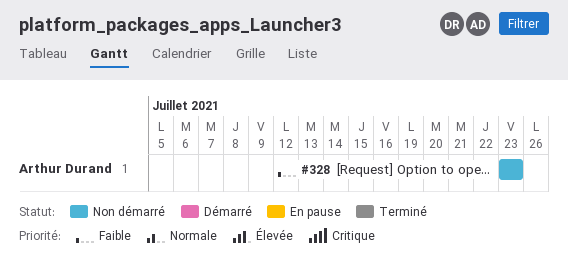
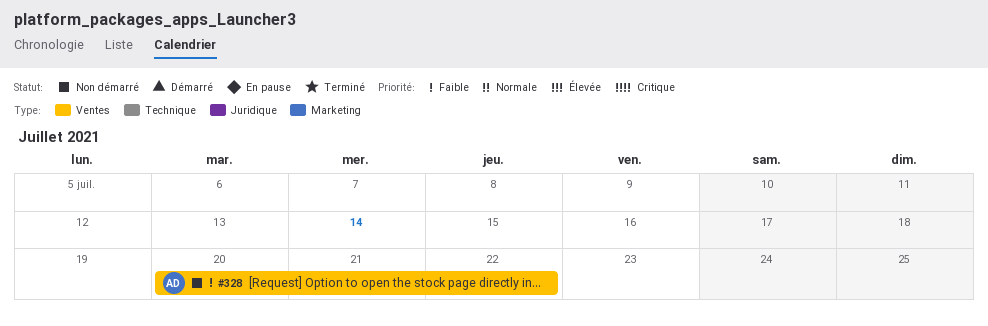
#328, start: Jul 23 -> Jul 20
#328, due: Jul 23 -> Jul 22

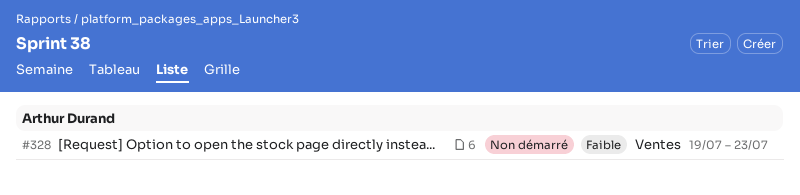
#328, start: Jul 20 -> Jul 19
#328, due: Jul 22 -> Jul 23

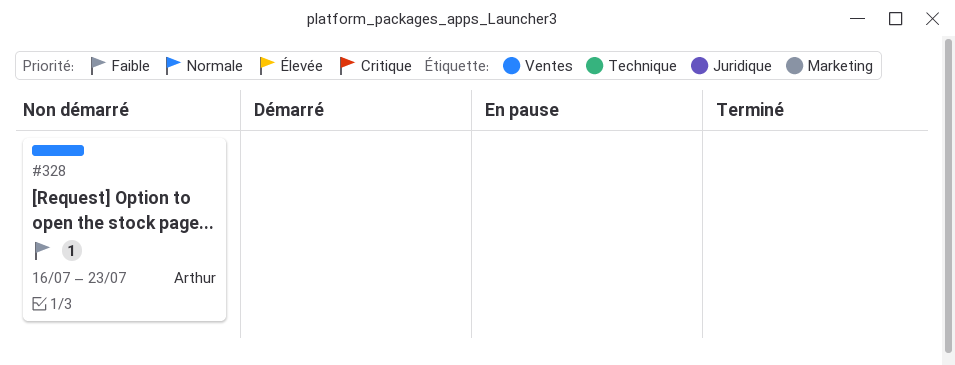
#328, start: Jul 19 -> Jul 16

